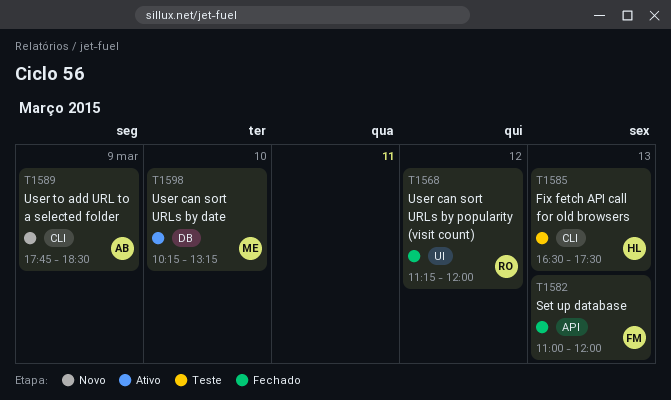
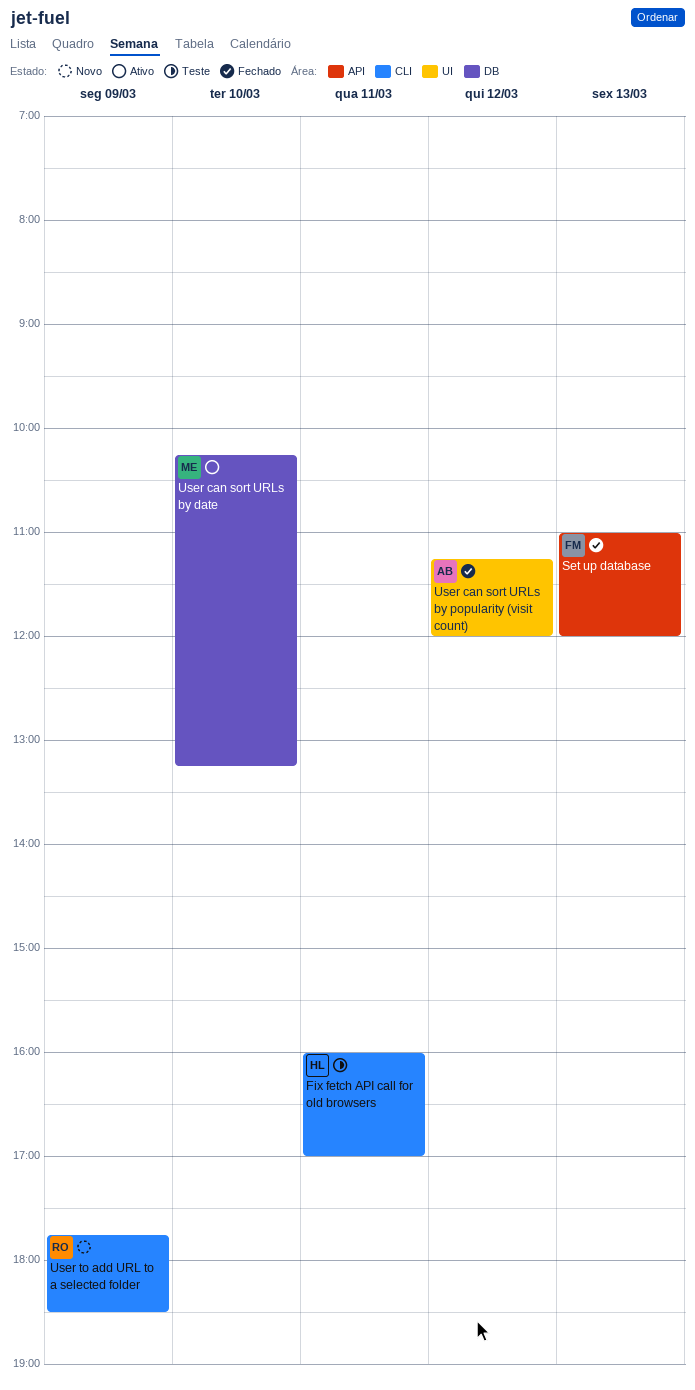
Fix fetch API call for old browsers, day: Mar 13 -> Mar 11
Fix fetch API call for old browsers, begins: 16:30 -> 16:00
Fix fetch API call for old browsers, ends: 17:30 -> 17:00
User can sort URLs by popularity (visit count), owner: RO -> AB
User to add URL to a selected folder, owner: AB -> RO

